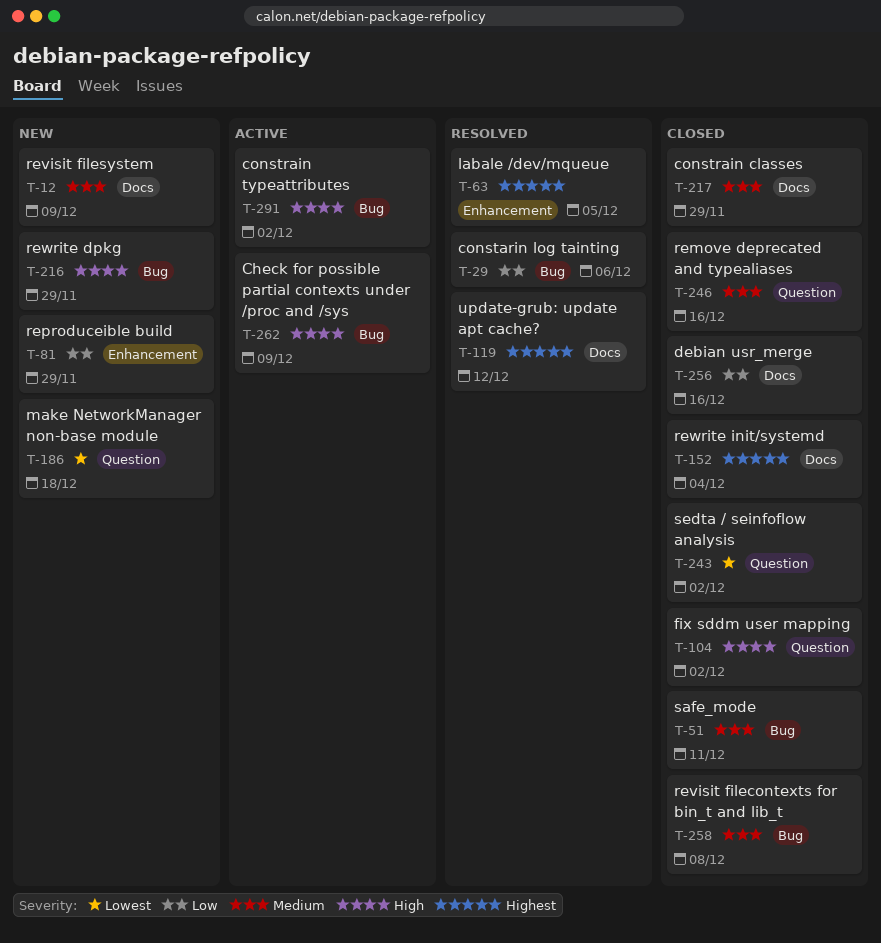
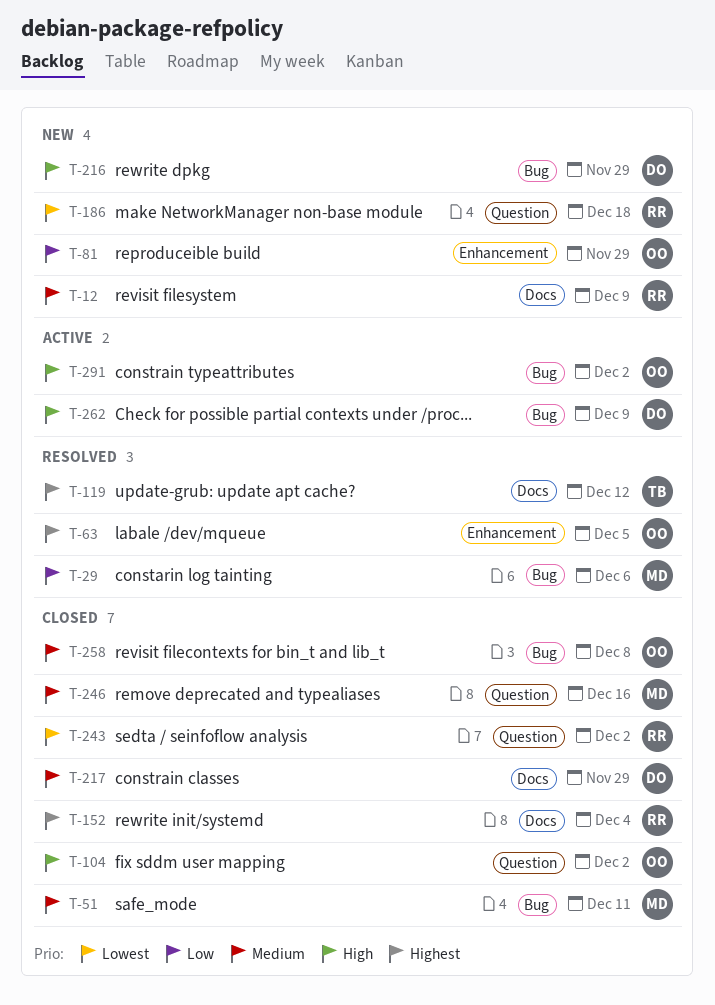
T-256: present -> none

